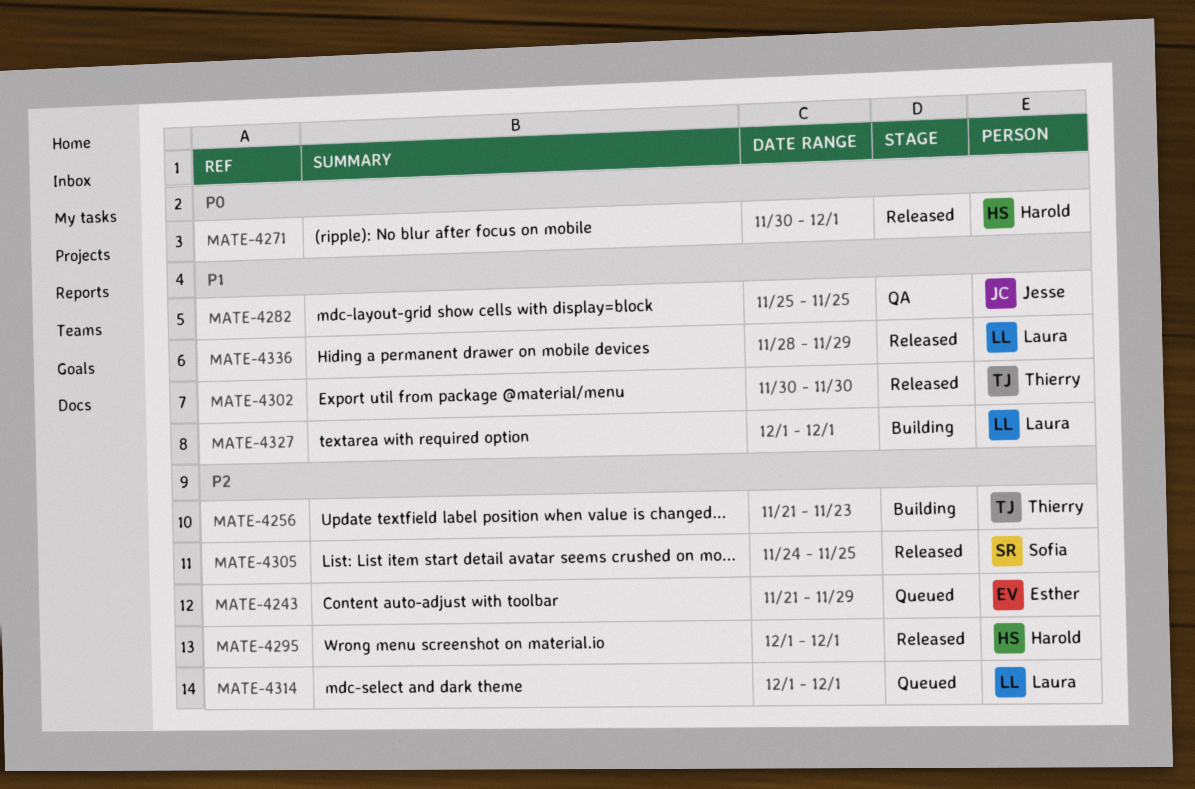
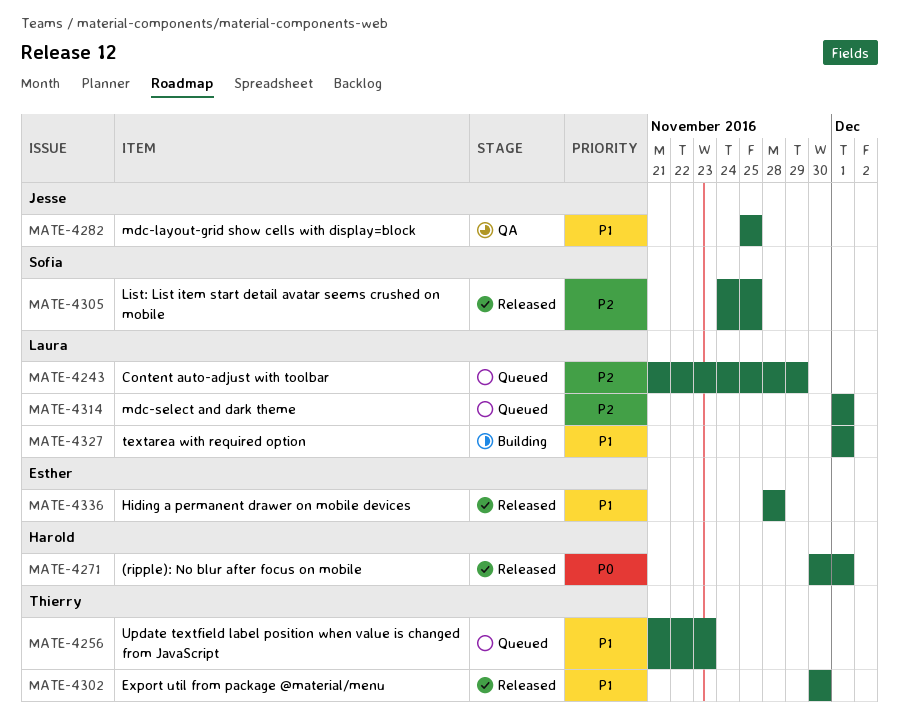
MATE-4243, owner: Esther -> Laura
MATE-4256, status: Building -> Queued
MATE-4256, priority: P2 -> P1
MATE-4295: present -> none
MATE-4336, owner: Laura -> Esther
MATE-4336, due: Nov 29 -> Nov 28

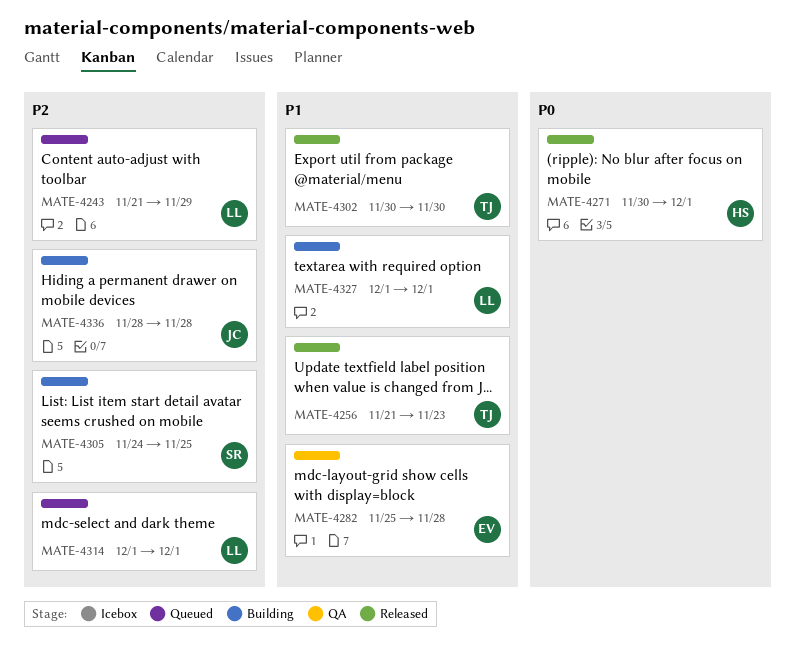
MATE-4256, status: Queued -> Released
MATE-4282, owner: Jesse -> Esther
MATE-4282, due: Nov 25 -> Nov 28
MATE-4305, status: Released -> Building
MATE-4336, status: Released -> Building
MATE-4336, owner: Esther -> Jesse
MATE-4336, priority: P1 -> P2

